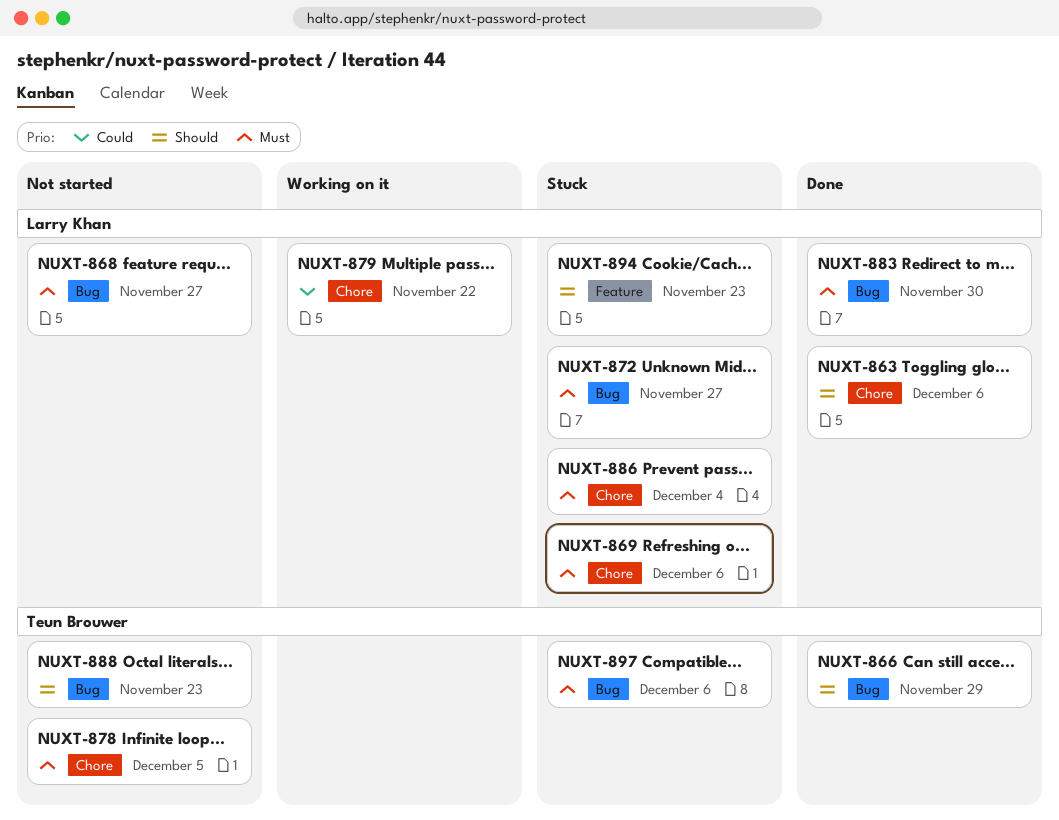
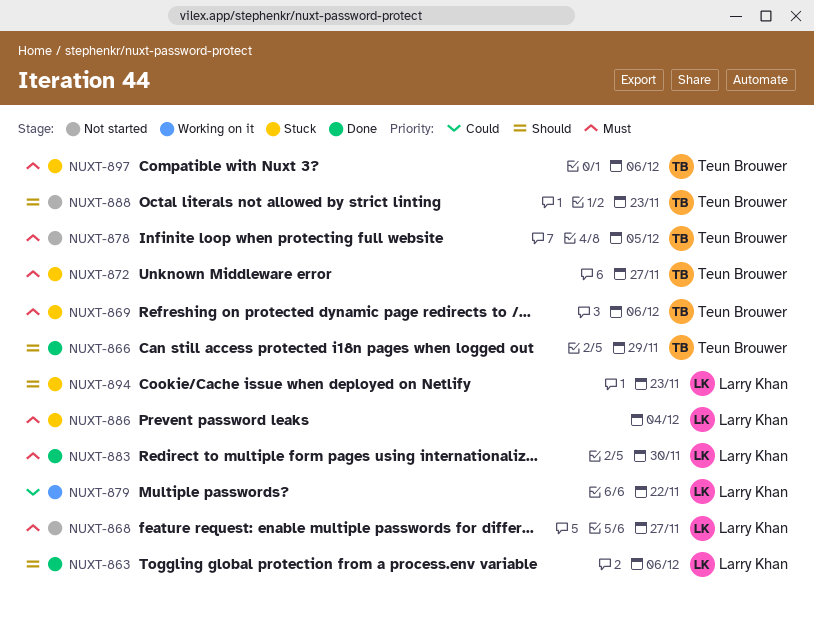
NUXT-869, owner: Larry Khan -> Teun Brouwer
NUXT-872, owner: Larry Khan -> Teun Brouwer

